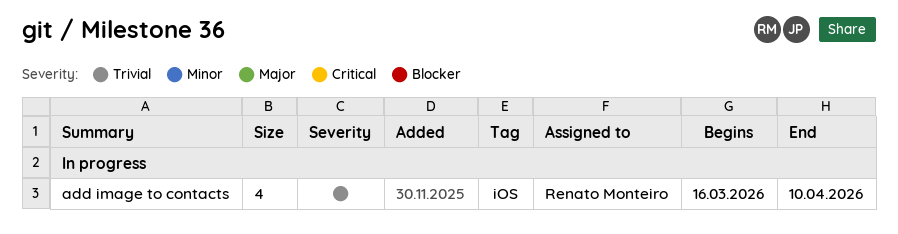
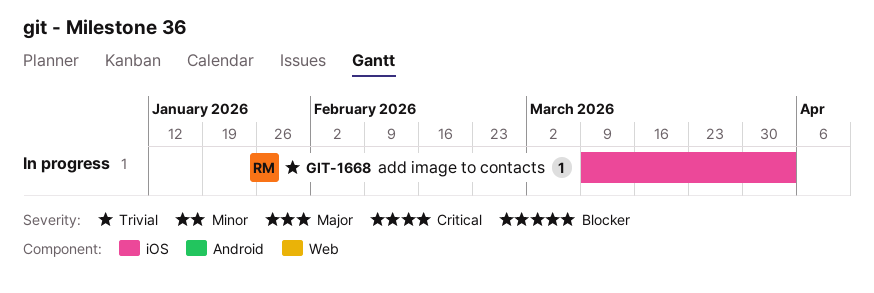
add image to contacts, estimate: 4 -> 1
add image to contacts, start: Mar 16 -> Mar 9
add image to contacts, due: Apr 10 -> Apr 3

